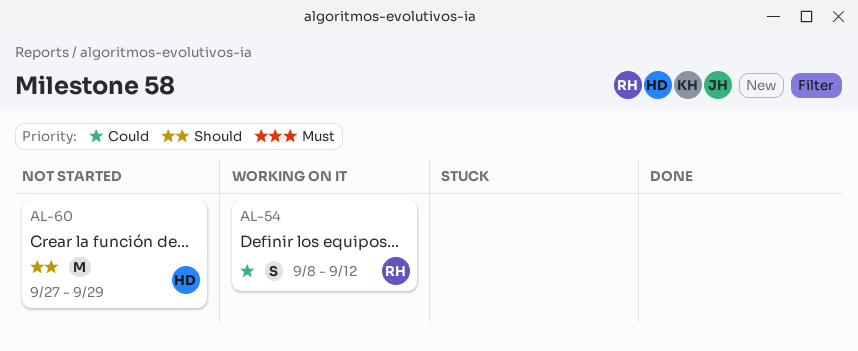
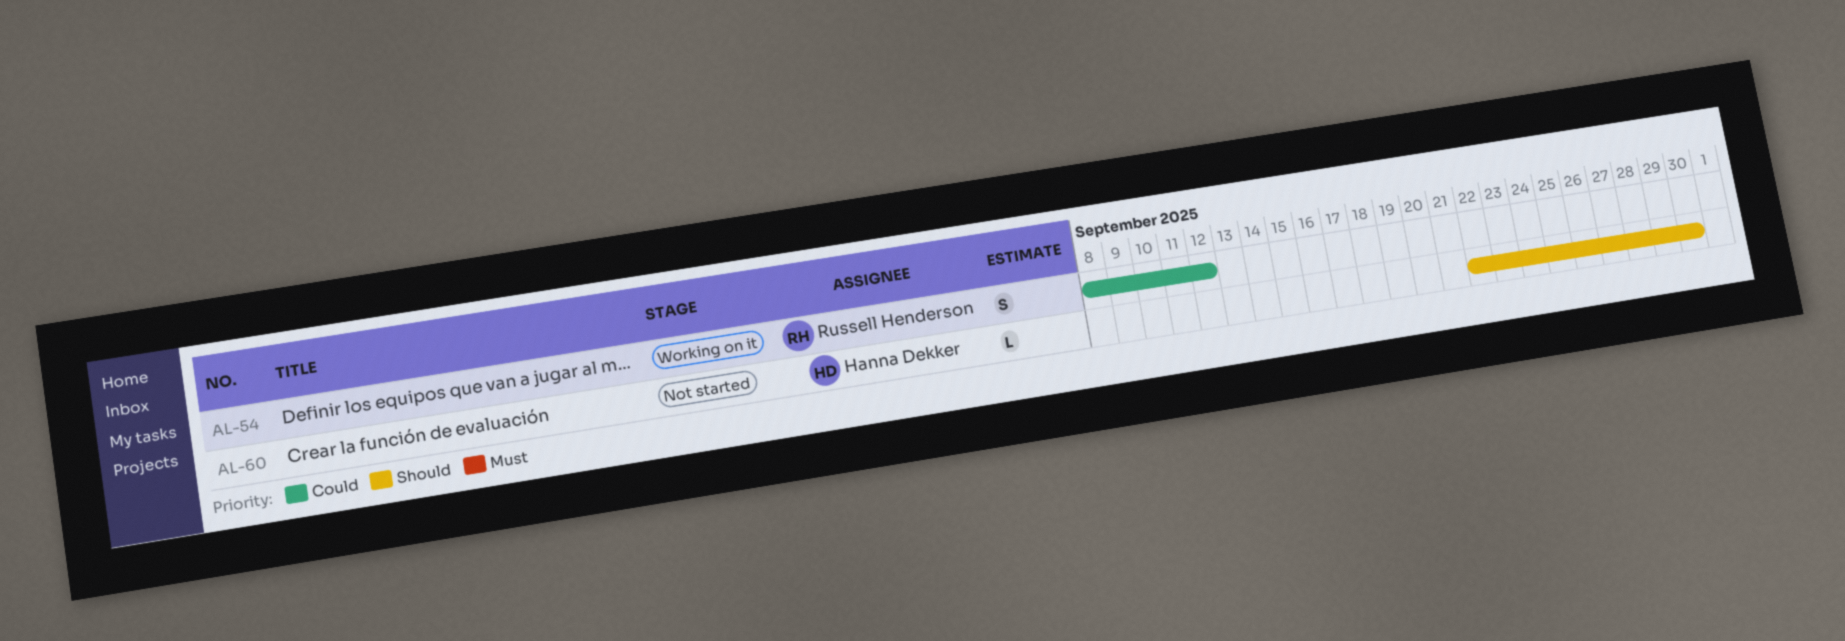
AL-60, estimate: M -> L
AL-60, start: Sep 27 -> Sep 22
AL-60, due: Sep 29 -> Sep 30

